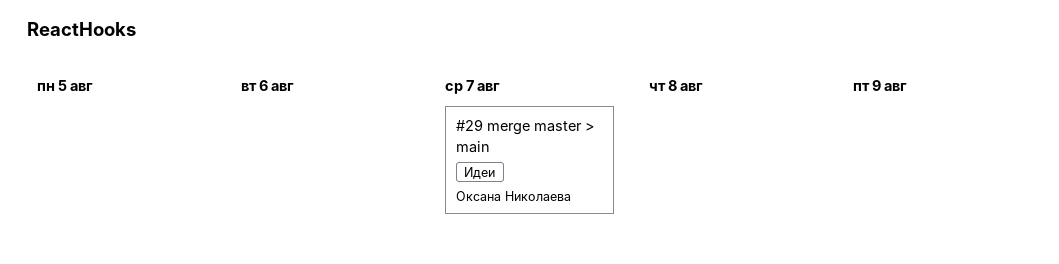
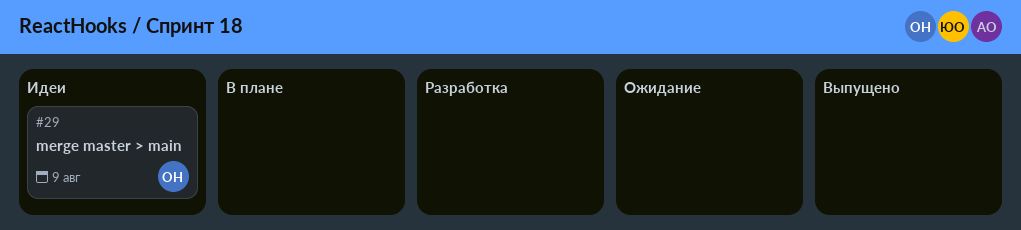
#29, due: Aug 7 -> Aug 9

